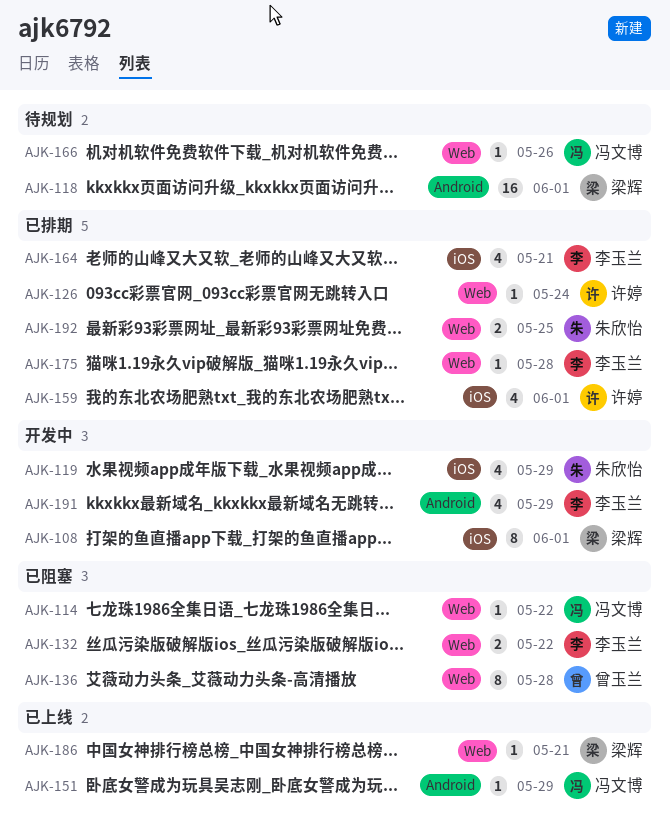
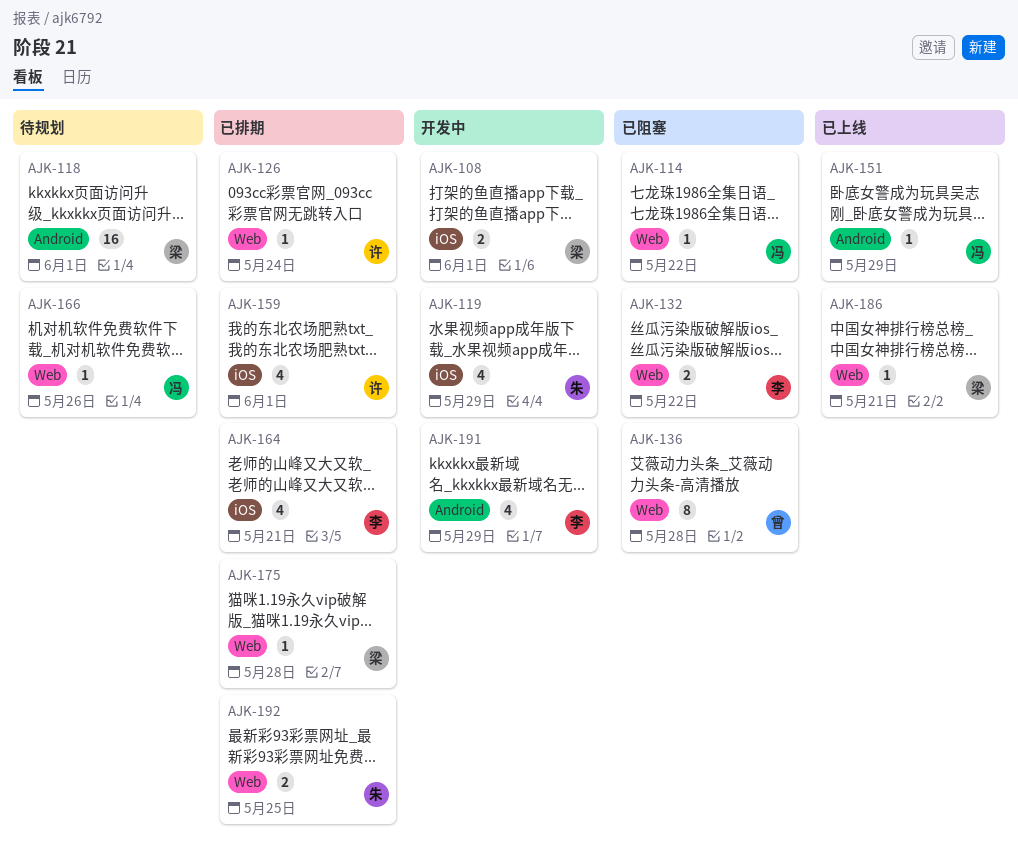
AJK-108, estimate: 8 -> 2
AJK-175, owner: 李玉兰 -> 梁辉

